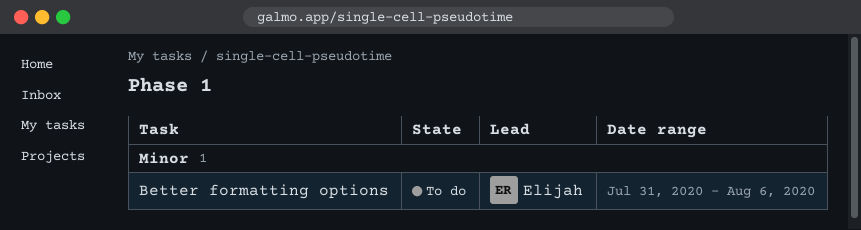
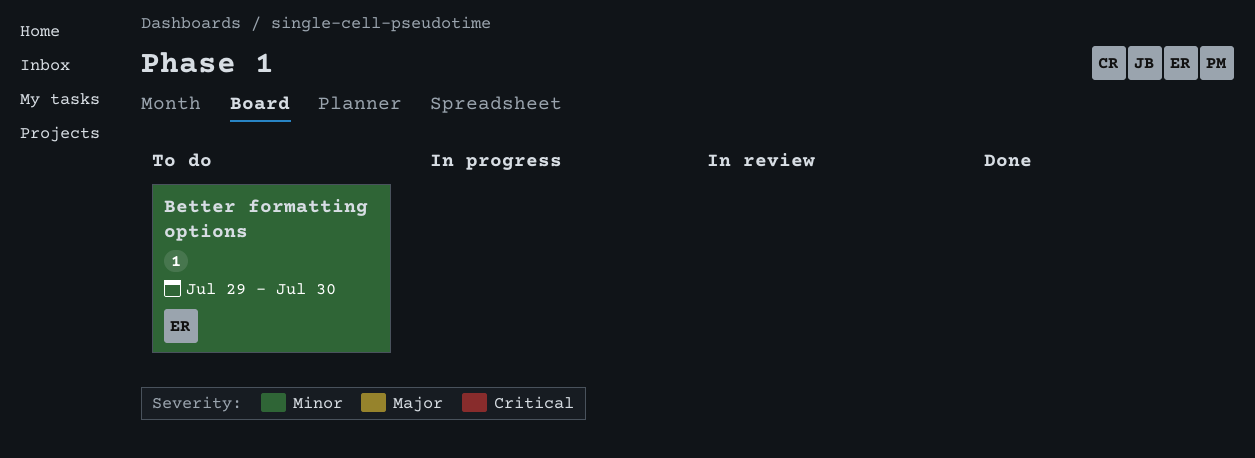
Better formatting options, start: Jul 31 -> Jul 29
Better formatting options, due: Aug 6 -> Jul 30

